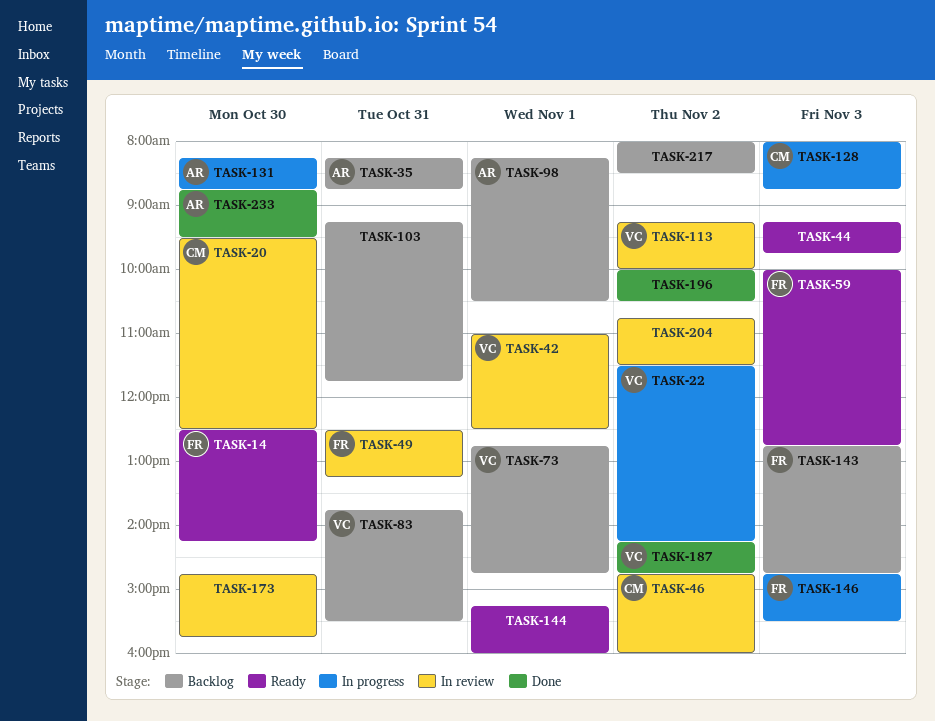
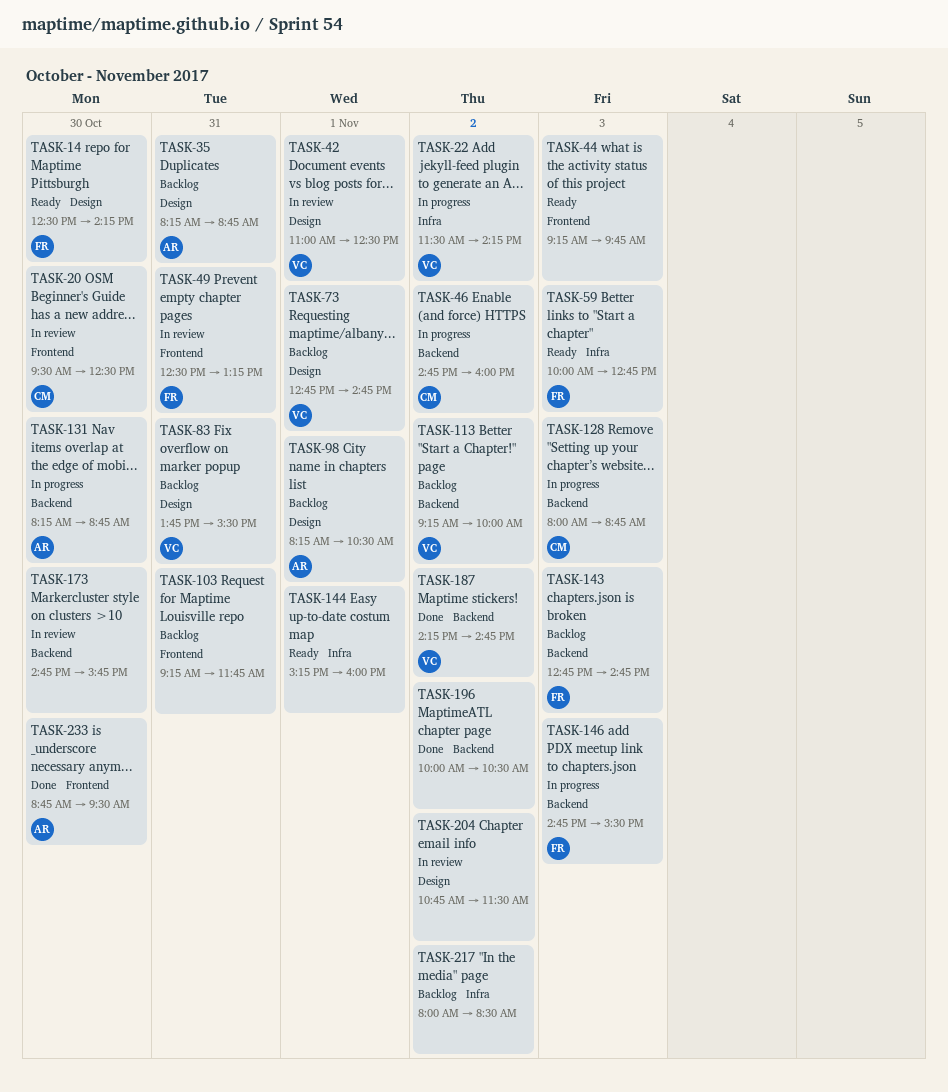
TASK-46, status: In review -> In progress
TASK-113, status: In review -> Backlog

